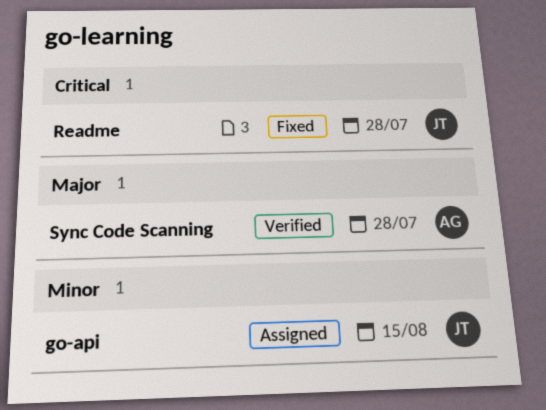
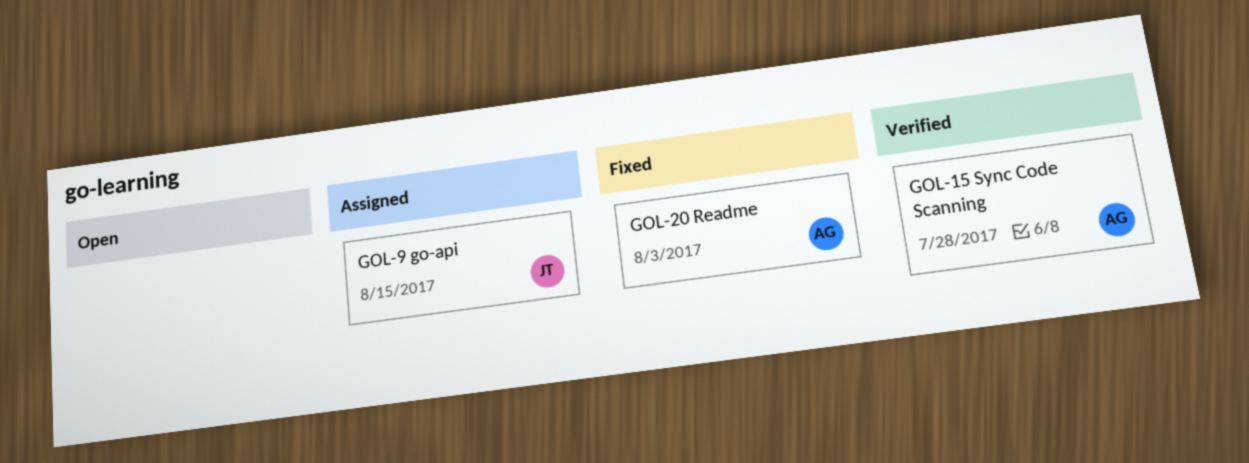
Readme, owner: JT -> AG
Readme, due: Jul 28 -> Aug 3

